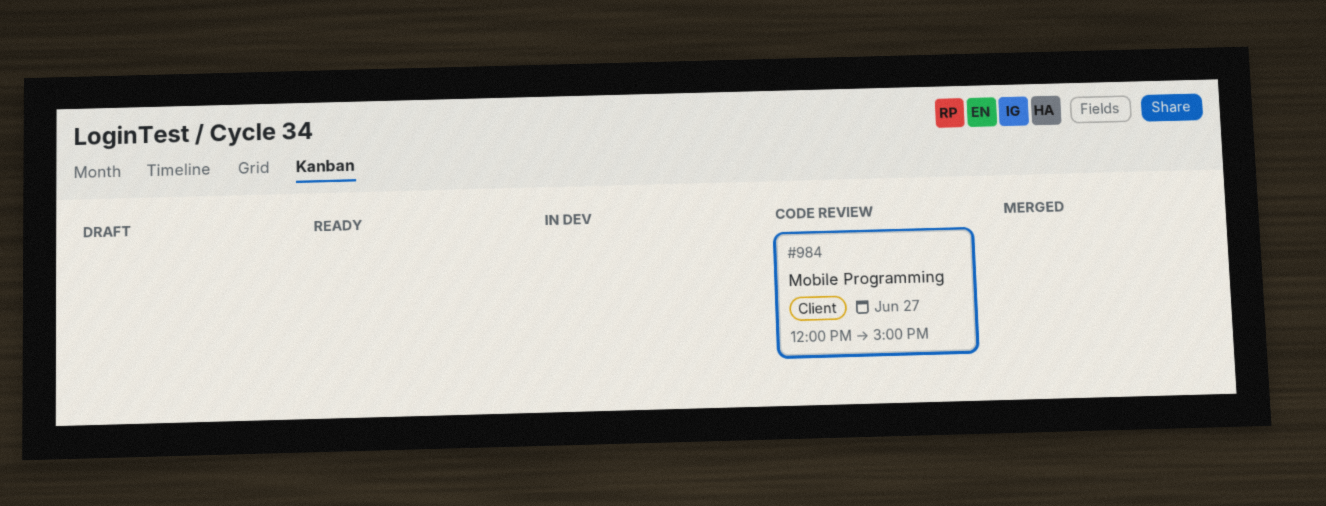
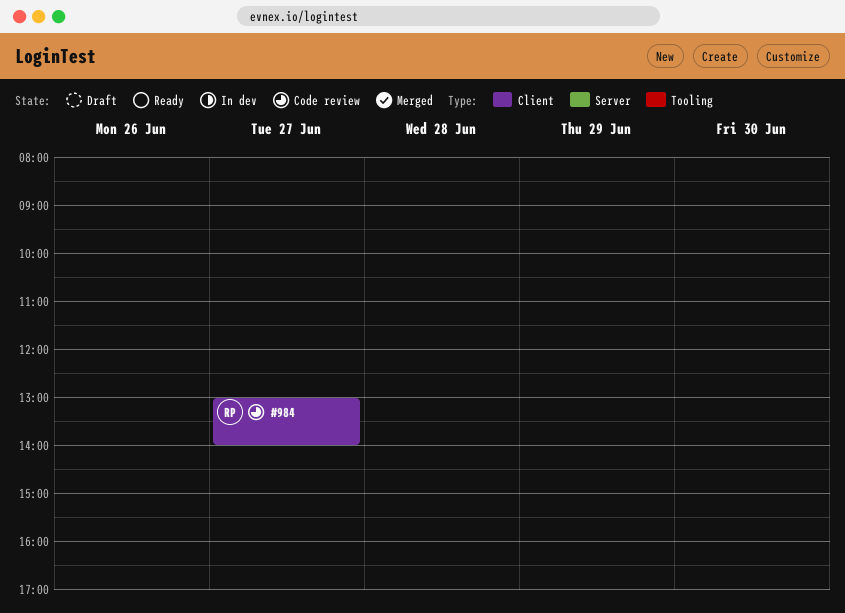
#984, begins: 12:00 -> 13:00
#984, ends: 15:00 -> 14:00

